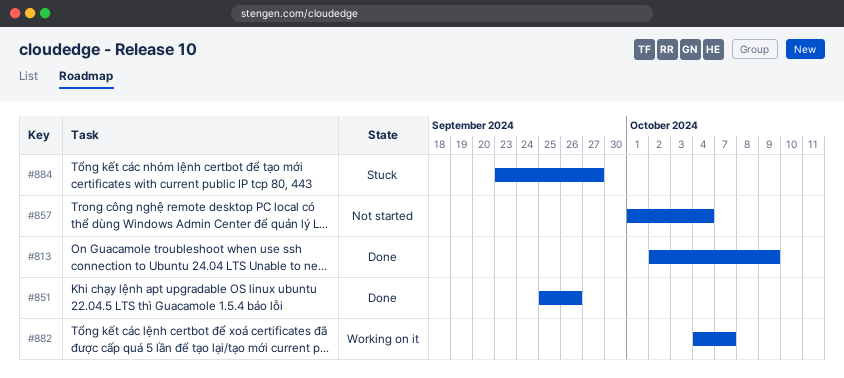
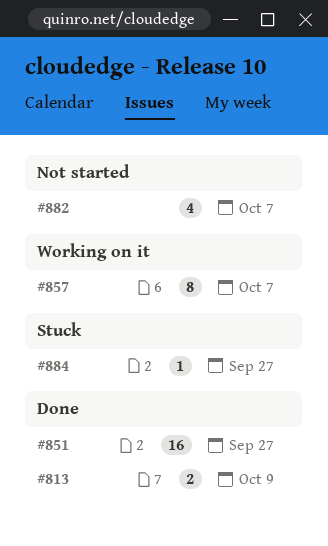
#851, due: Sep 26 -> Sep 27
#857, status: Not started -> Working on it
#857, due: Oct 4 -> Oct 7
#882, status: Working on it -> Not started

